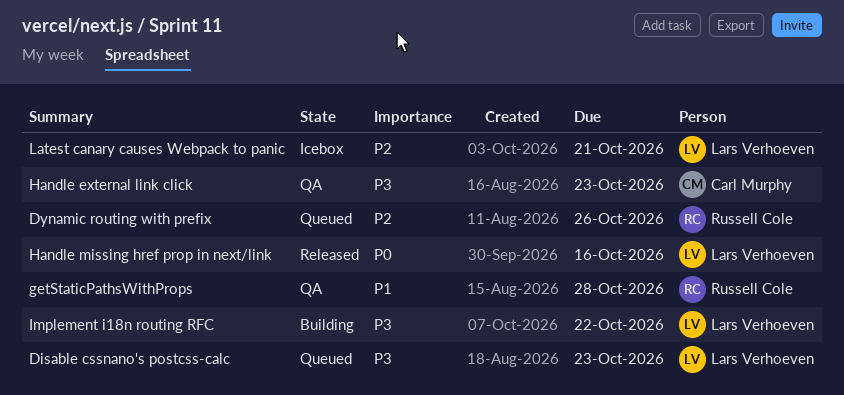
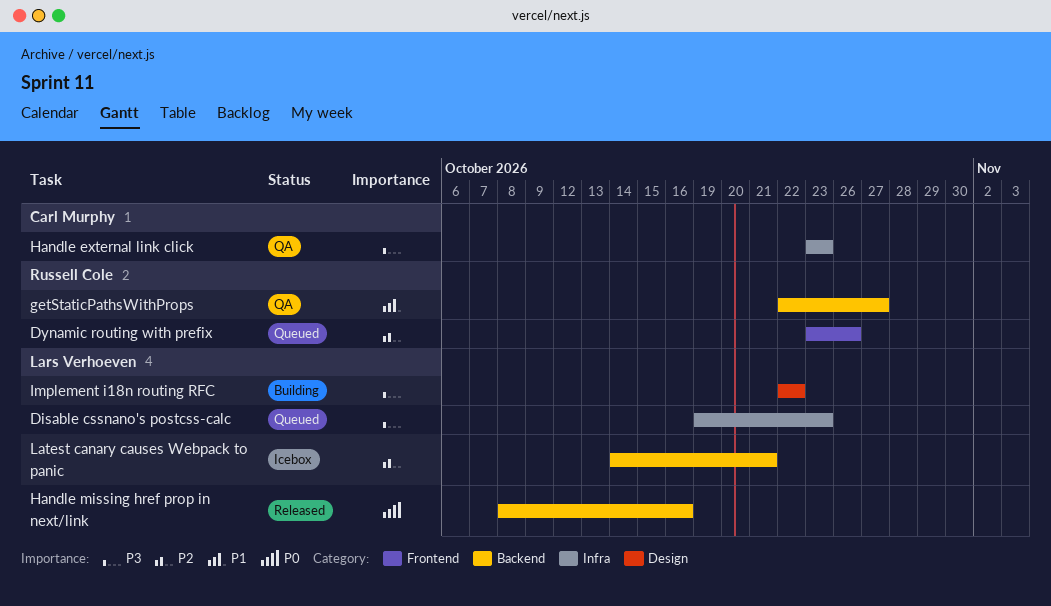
getStaticPathsWithProps, due: Oct 28 -> Oct 27

